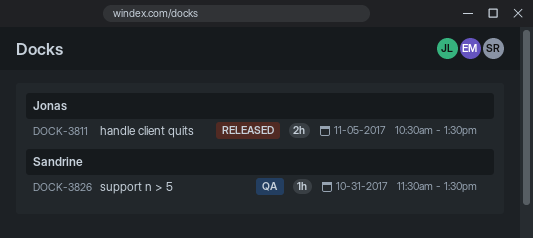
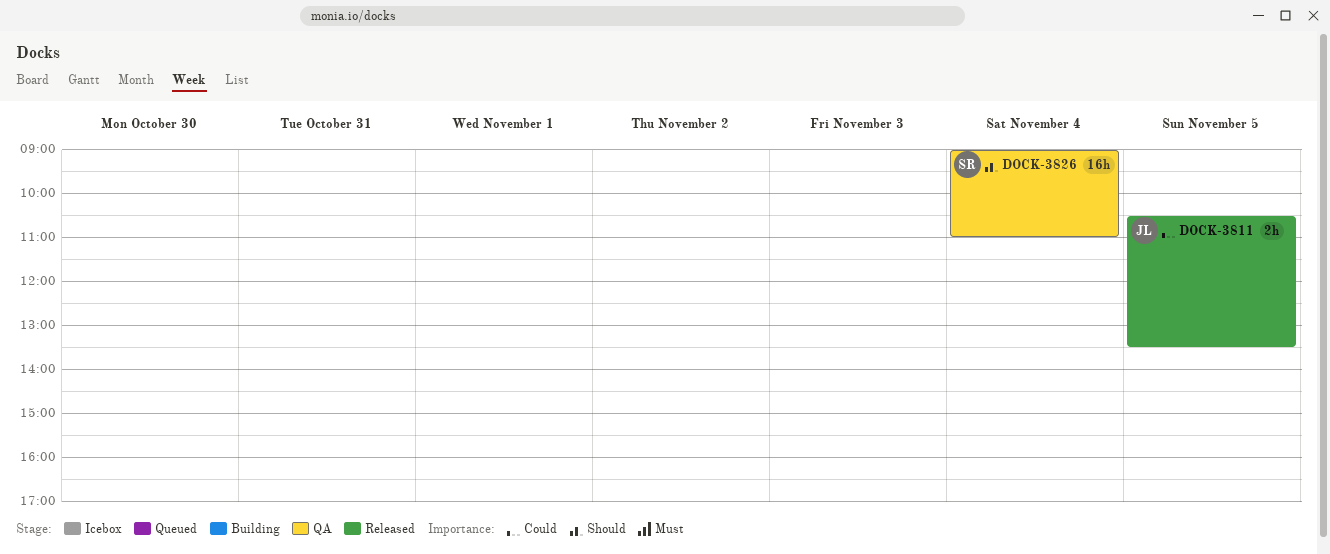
DOCK-3826, estimate: 1h -> 16h
DOCK-3826, day: Oct 31 -> Nov 4
DOCK-3826, begins: 11:30 -> 09:00
DOCK-3826, ends: 13:30 -> 11:00

